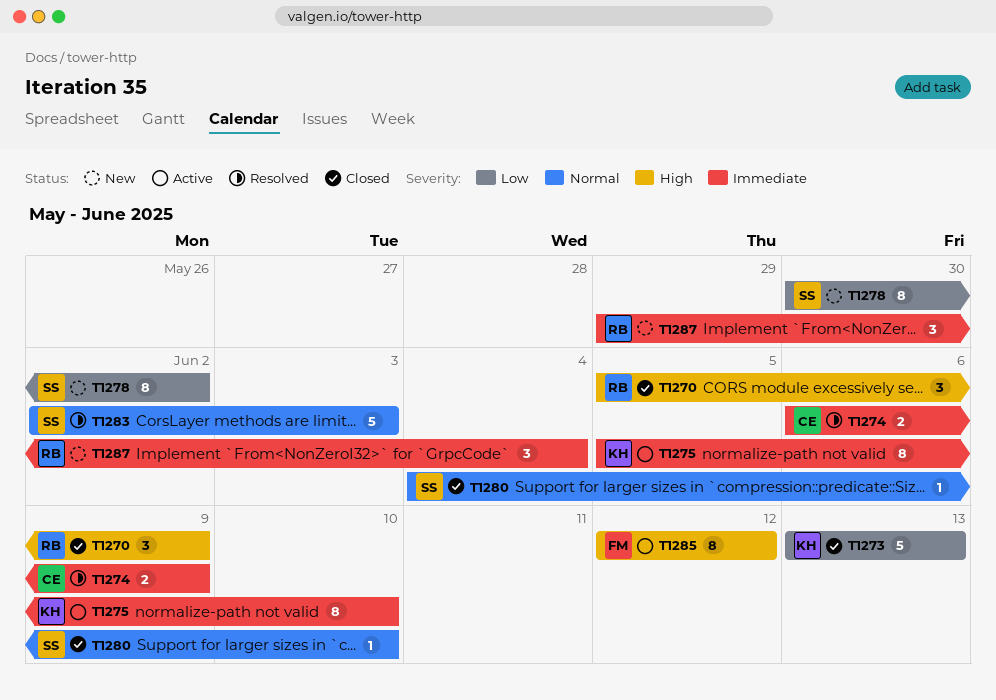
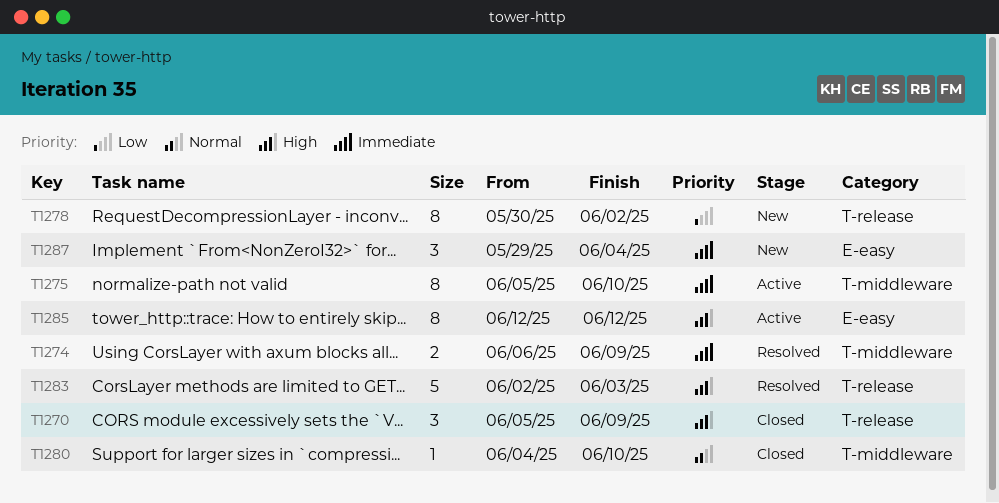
T1273: present -> none
T1283, priority: Normal -> High

